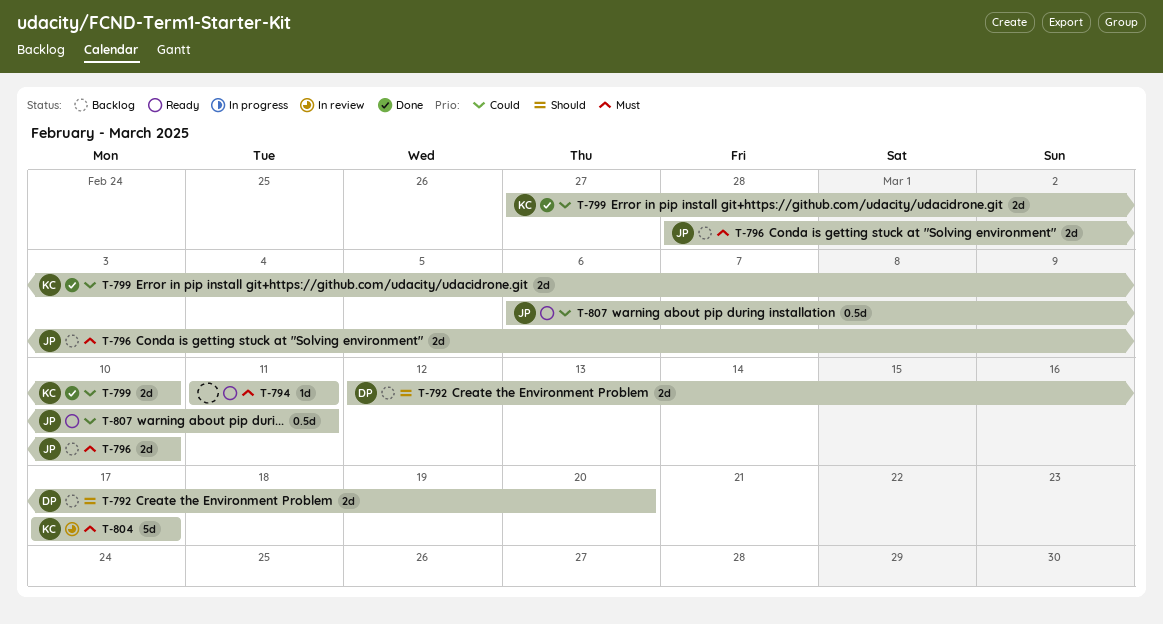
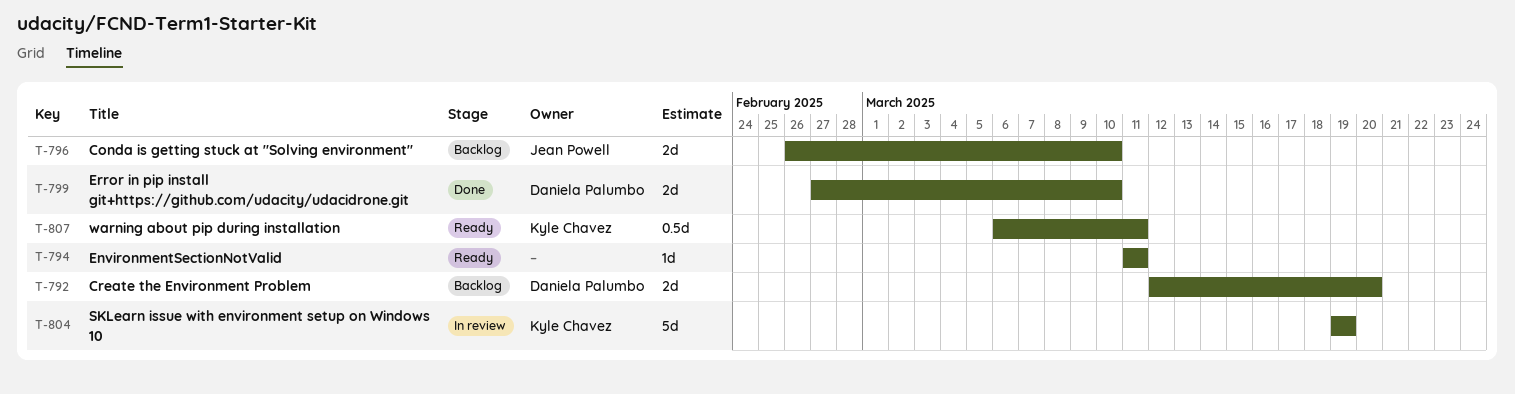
T-796, start: Feb 28 -> Feb 26
T-799, owner: Kyle Chavez -> Daniela Palumbo
T-804, start: Mar 17 -> Mar 19
T-804, due: Mar 17 -> Mar 19
T-807, owner: Jean Powell -> Kyle Chavez

